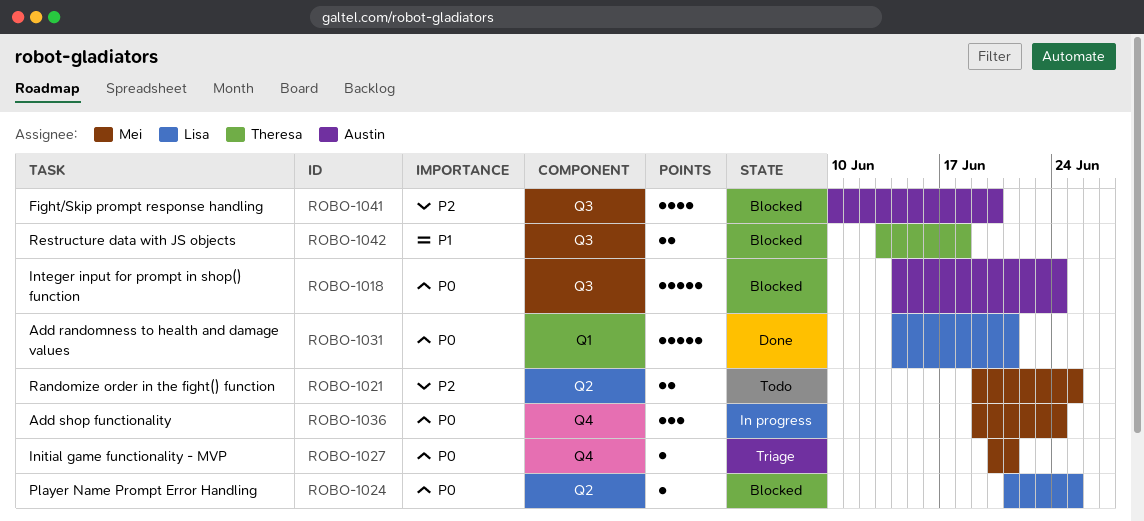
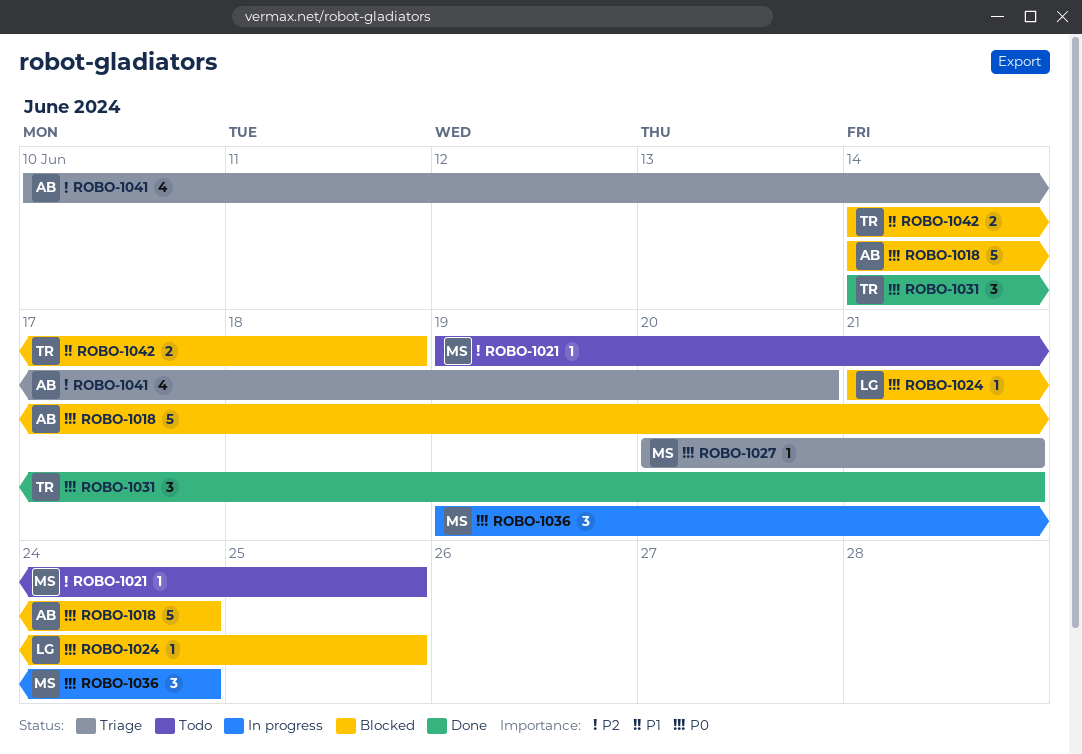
ROBO-1021, estimate: 2 -> 1
ROBO-1031, owner: Lisa -> Theresa
ROBO-1031, estimate: 5 -> 3
ROBO-1041, status: Blocked -> Triage
ROBO-1042, start: Jun 13 -> Jun 14

